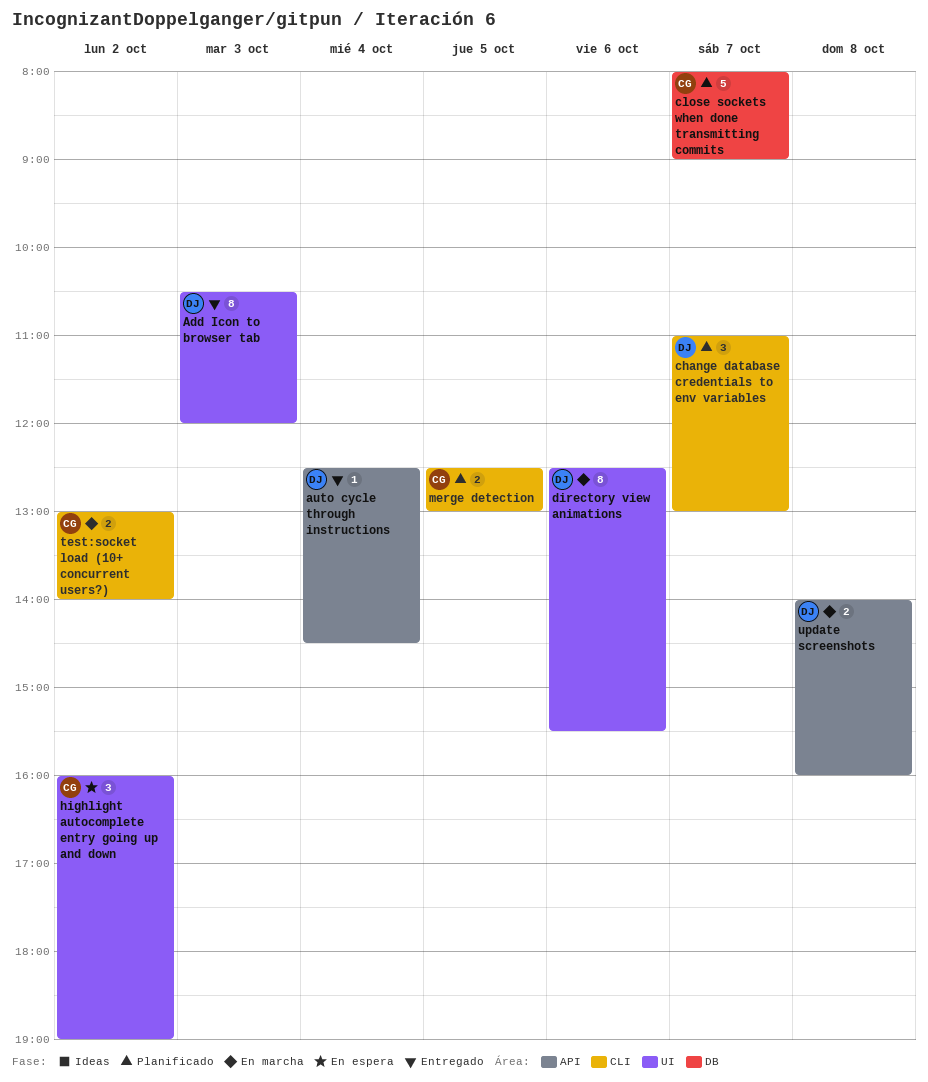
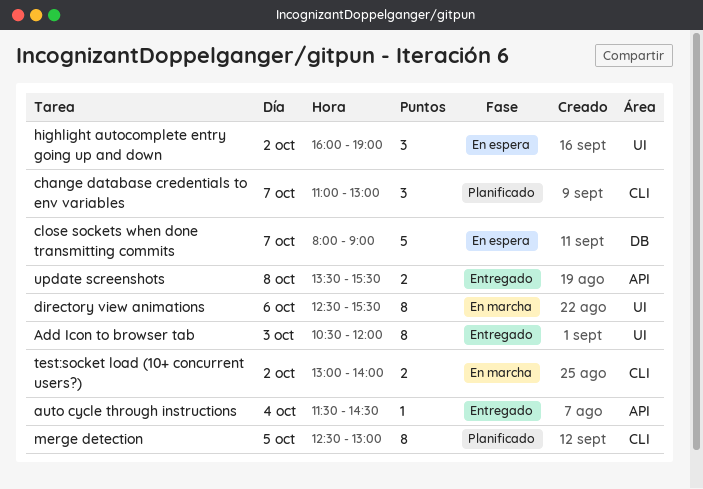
auto cycle through instructions, begins: 12:30 -> 11:30
close sockets when done transmitting commits, status: Planificado -> En espera
merge detection, estimate: 2 -> 8
update screenshots, status: En marcha -> Entregado
update screenshots, begins: 14:00 -> 13:30
update screenshots, ends: 16:00 -> 15:30

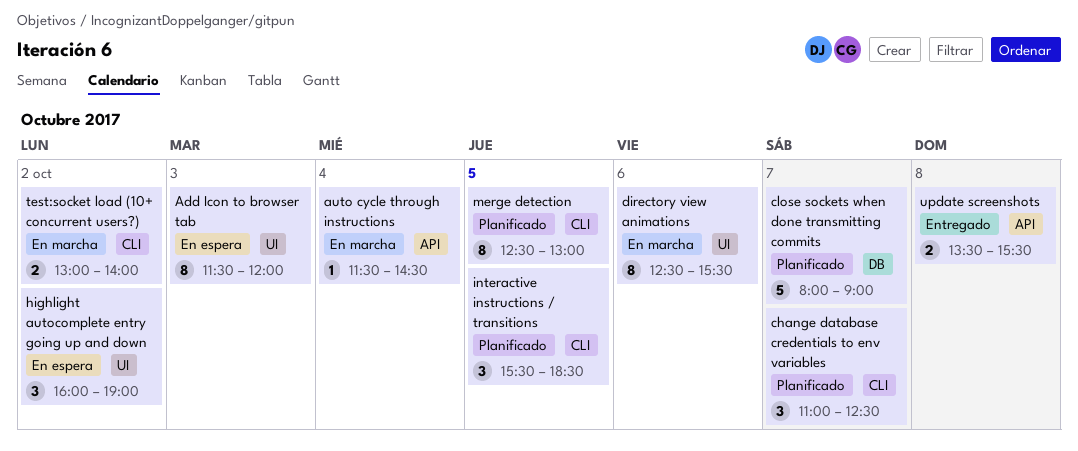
Add Icon to browser tab, status: Entregado -> En espera
Add Icon to browser tab, begins: 10:30 -> 11:30
auto cycle through instructions, status: Entregado -> En marcha
change database credentials to env variables, ends: 13:00 -> 12:30
close sockets when done transmitting commits, status: En espera -> Planificado
interactive instructions / transitions: none -> present

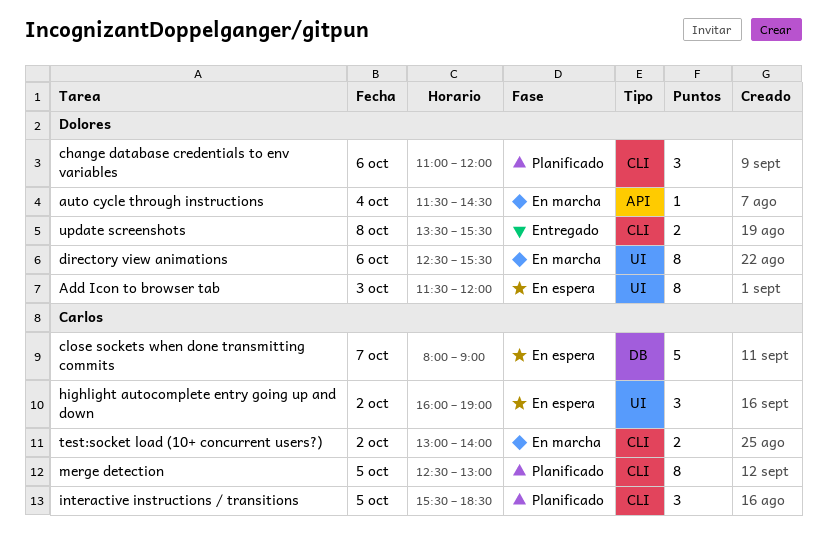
change database credentials to env variables, day: Oct 7 -> Oct 6
change database credentials to env variables, ends: 12:30 -> 12:00
close sockets when done transmitting commits, status: Planificado -> En espera
update screenshots, label: API -> CLI

